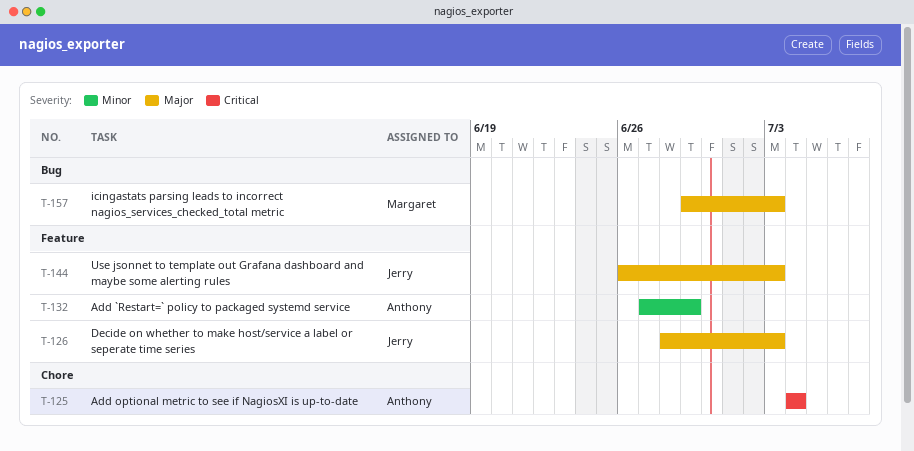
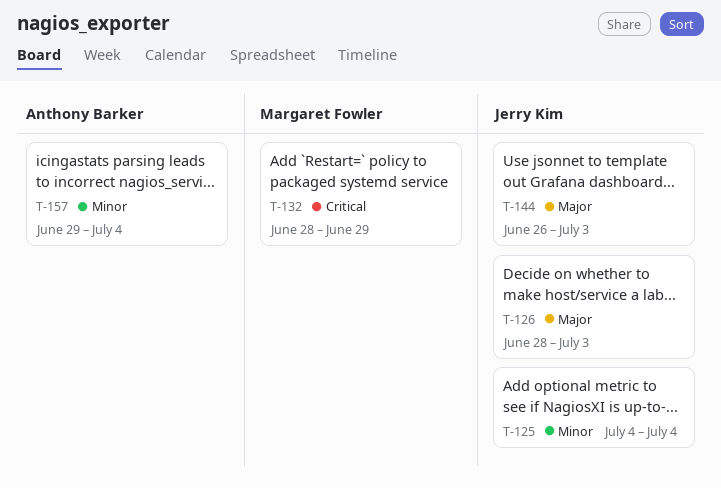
T-125, owner: Anthony Barker -> Jerry Kim
T-125, priority: Critical -> Minor
T-132, owner: Anthony Barker -> Margaret Fowler
T-132, priority: Minor -> Critical
T-132, start: Jun 27 -> Jun 28
T-157, owner: Margaret Fowler -> Anthony Barker
T-157, priority: Major -> Minor
T-157, due: Jul 3 -> Jul 4

